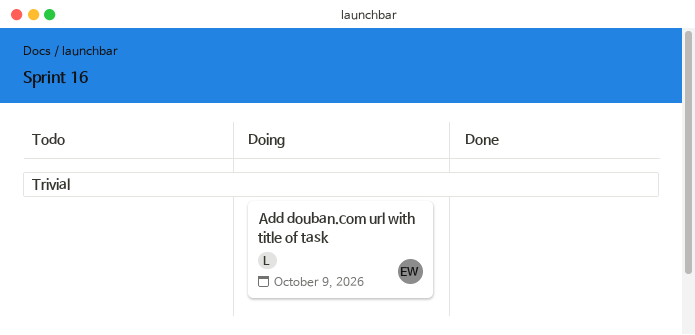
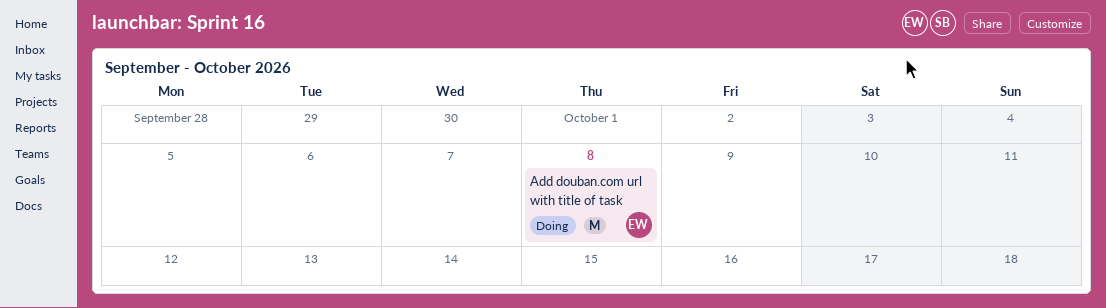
Add douban.com url with title of task, estimate: L -> M
Add douban.com url with title of task, due: Oct 9 -> Oct 8

